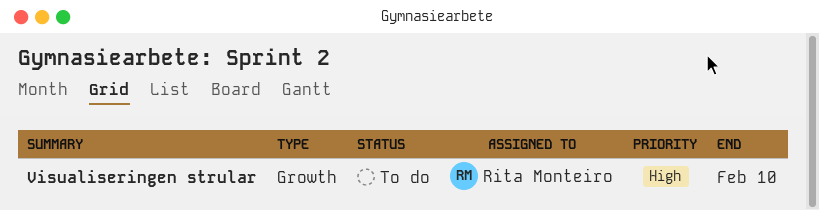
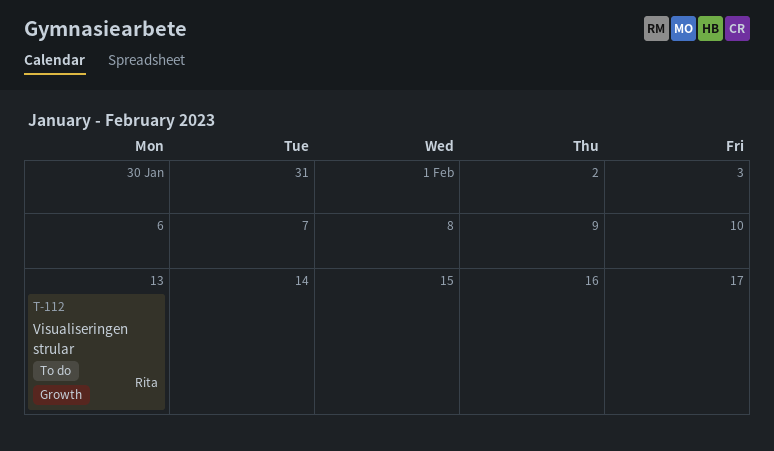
Visualiseringen strular, due: Feb 10 -> Feb 13

